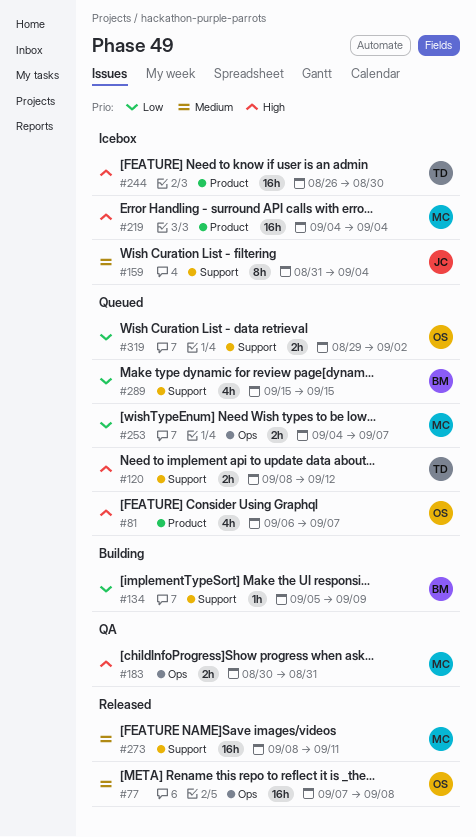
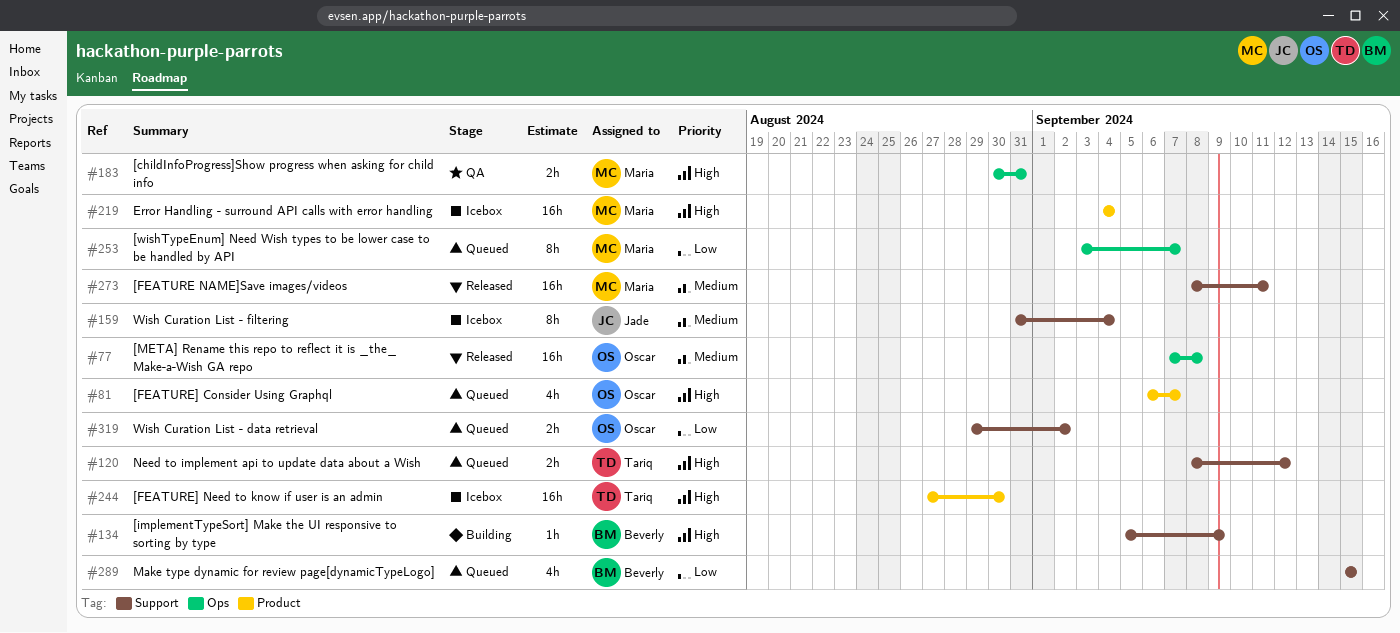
#134, priority: Low -> High
#244, start: Aug 26 -> Aug 27
#253, estimate: 2h -> 8h
#253, start: Sep 4 -> Sep 3

